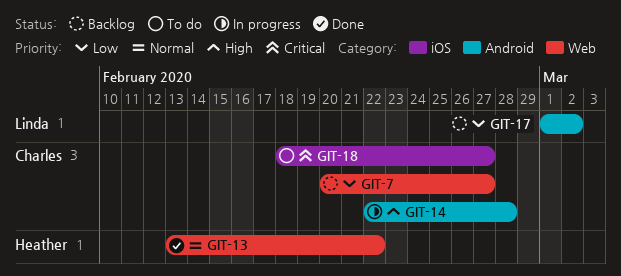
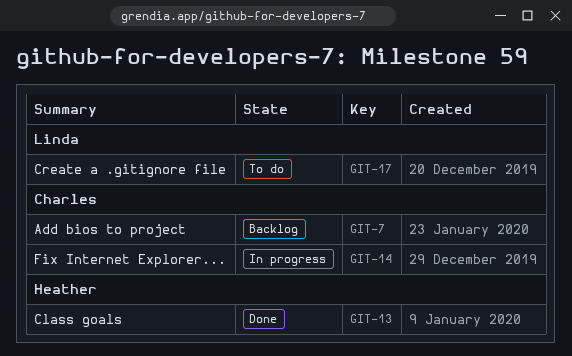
GIT-17, status: Backlog -> To do
GIT-18: present -> none

